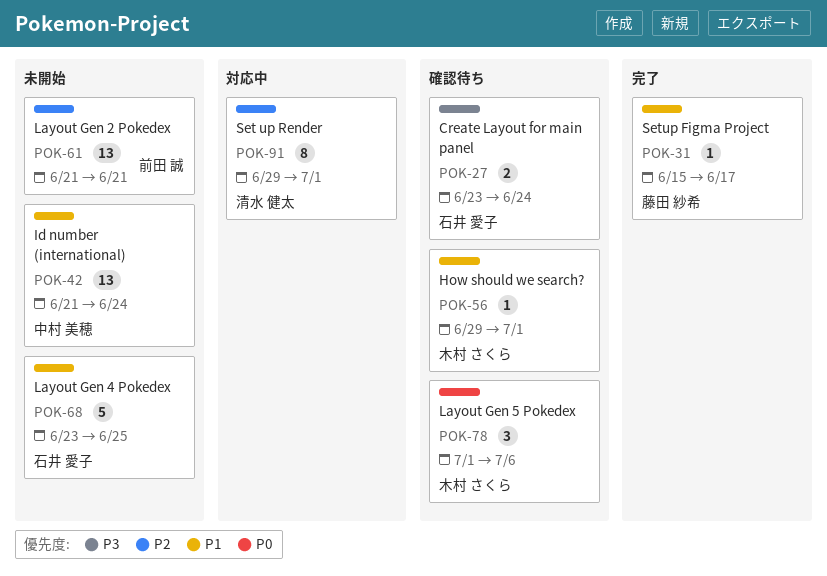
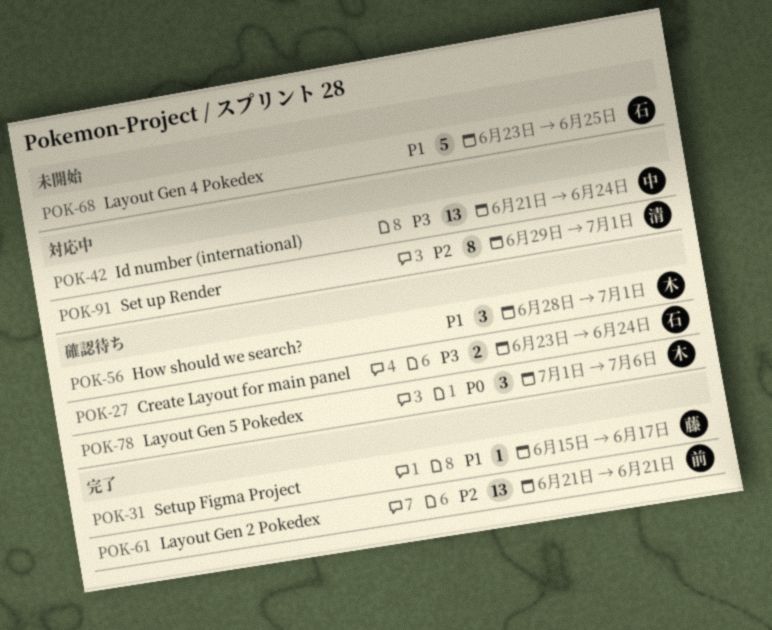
POK-42, status: 未開始 -> 対応中
POK-42, priority: P1 -> P3
POK-56, estimate: 1 -> 3
POK-56, start: Jun 29 -> Jun 28
POK-61, status: 未開始 -> 完了

